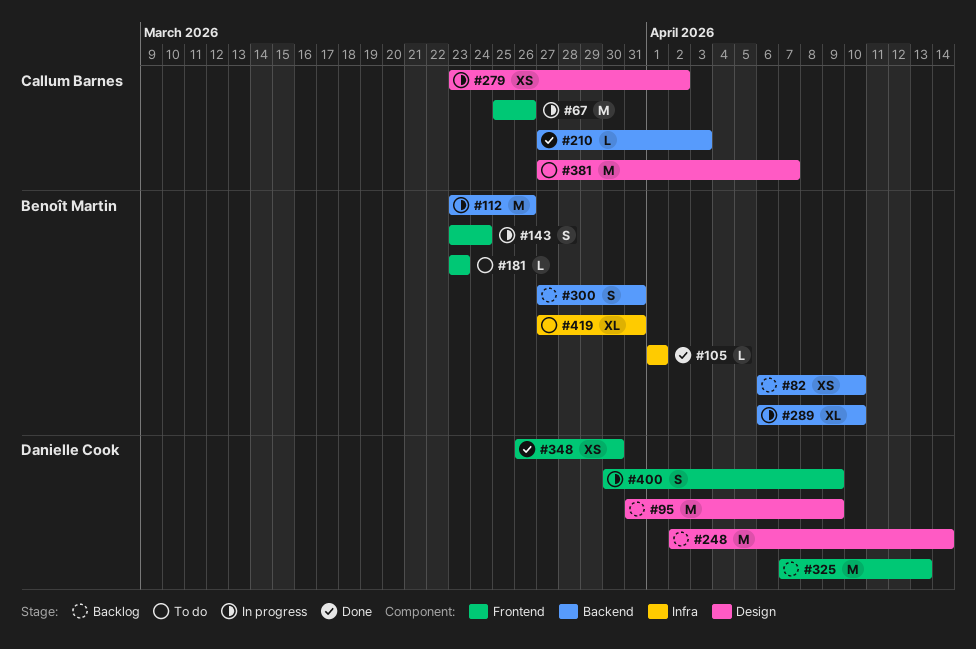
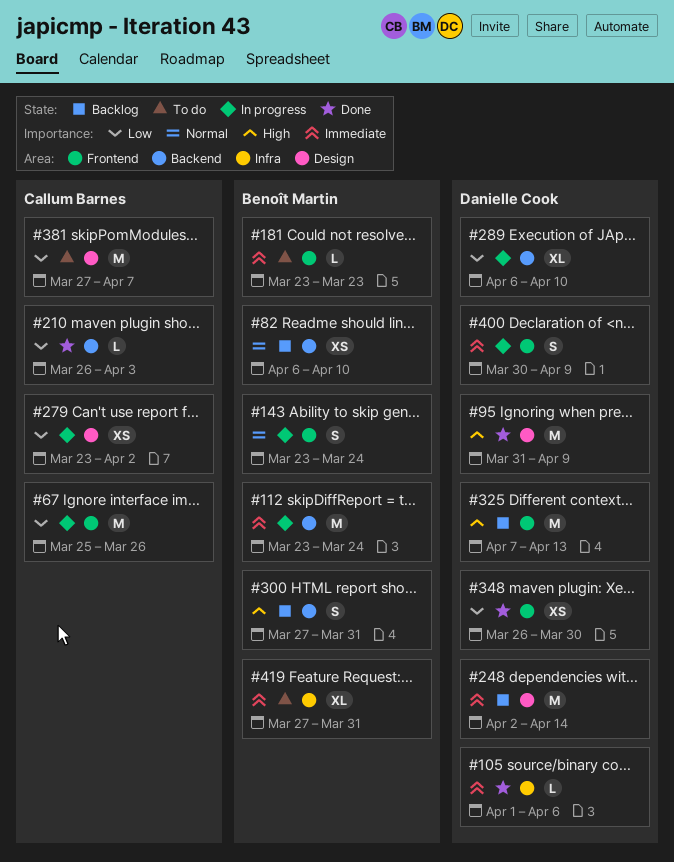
#95, status: Backlog -> Done
#105, owner: Benoît Martin -> Danielle Cook
#105, due: Apr 1 -> Apr 6
#112, due: Mar 26 -> Mar 24
#210, start: Mar 27 -> Mar 26
#289, owner: Benoît Martin -> Danielle Cook

